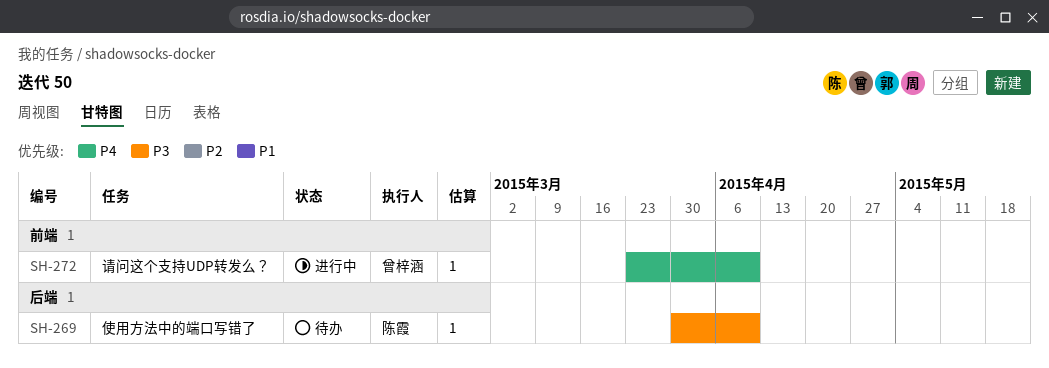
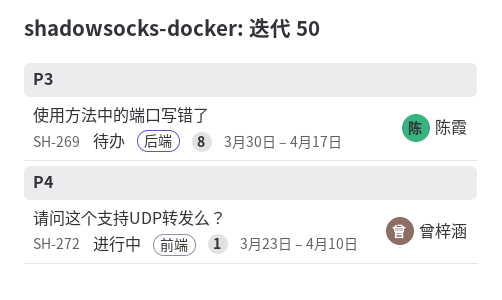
SH-269, estimate: 1 -> 8
SH-269, due: Apr 10 -> Apr 17

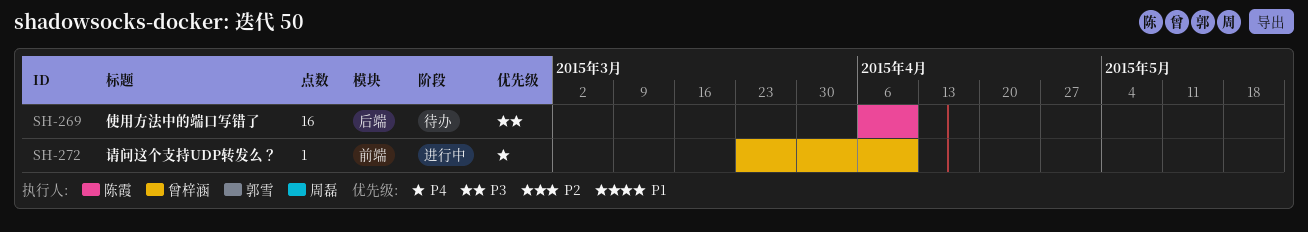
SH-269, estimate: 8 -> 16
SH-269, start: Mar 30 -> Apr 6
SH-269, due: Apr 17 -> Apr 10

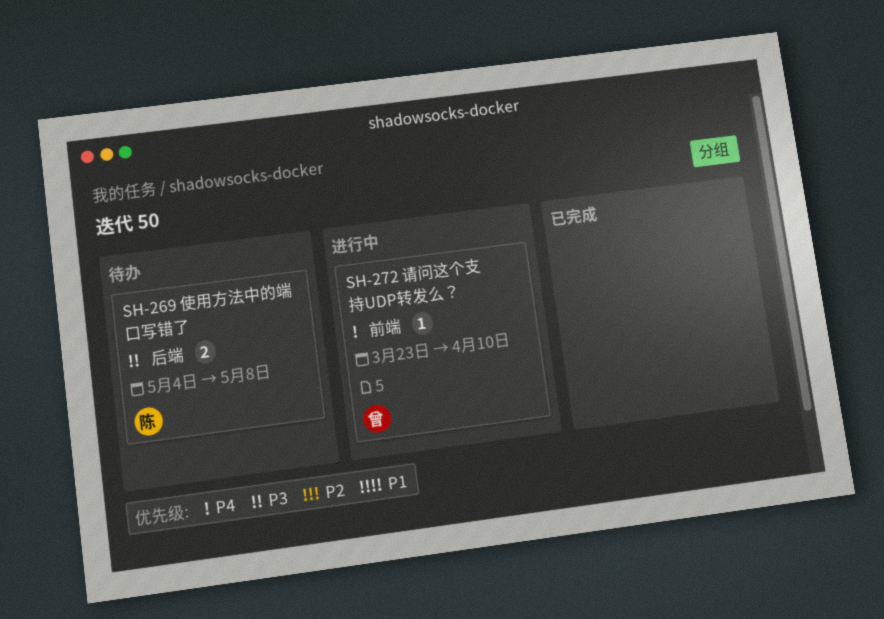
SH-269, estimate: 16 -> 2
SH-269, start: Apr 6 -> May 4
SH-269, due: Apr 10 -> May 8

